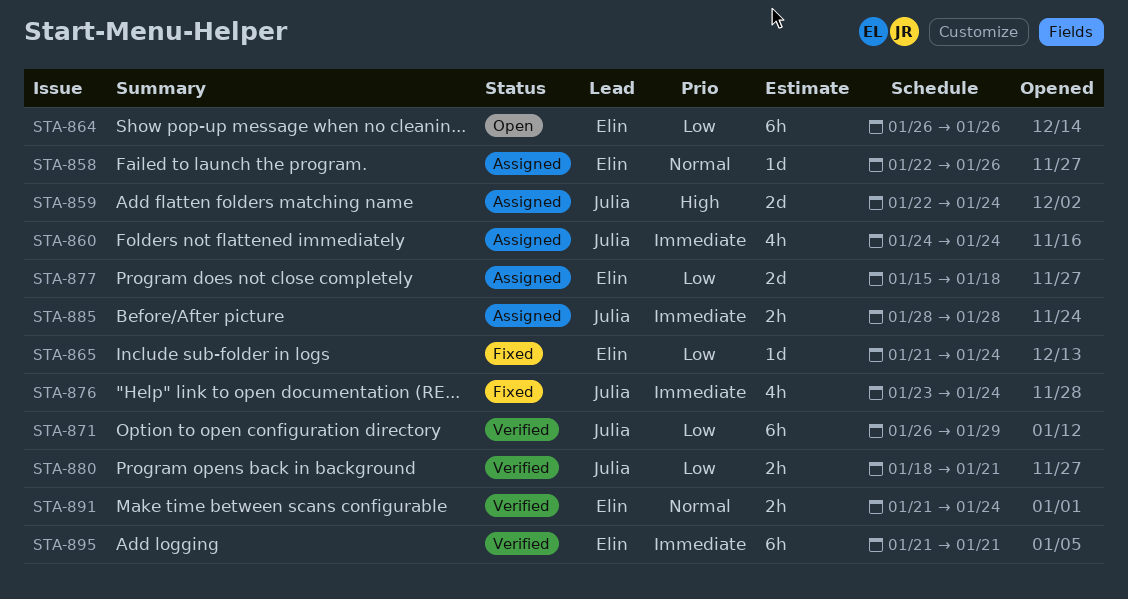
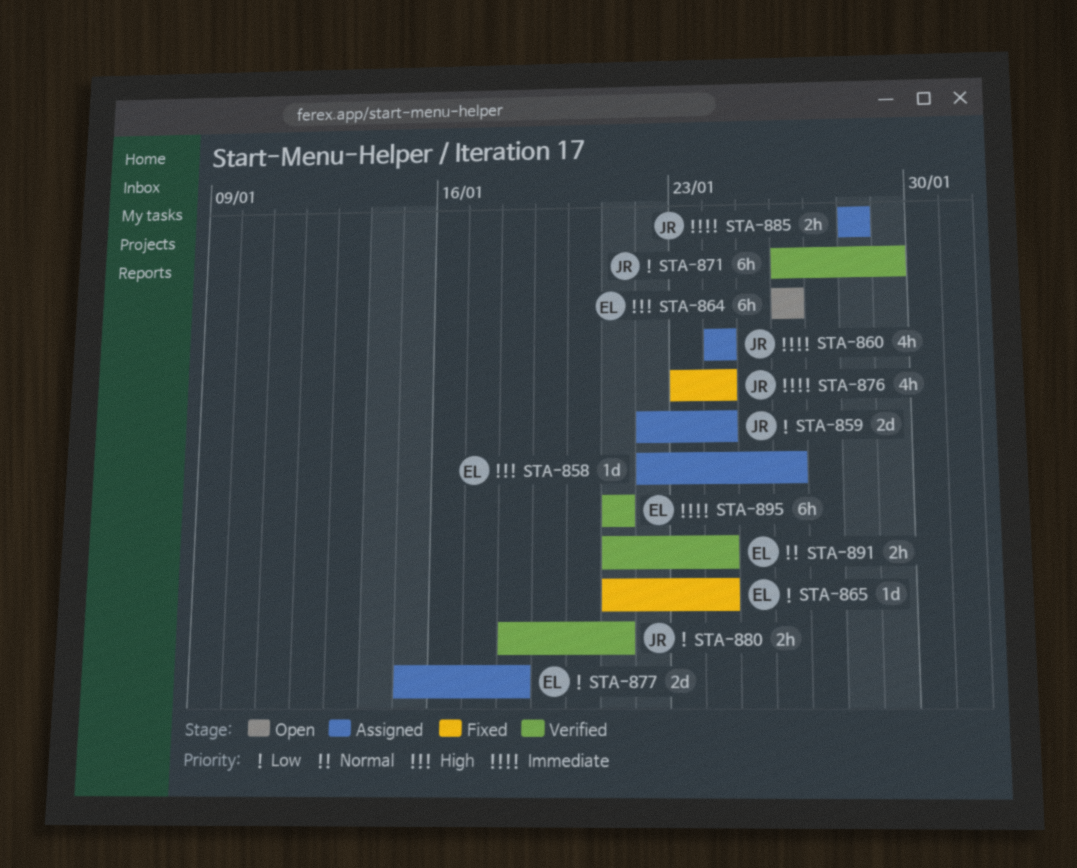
STA-858, priority: Normal -> High
STA-859, priority: High -> Low
STA-864, priority: Low -> High

